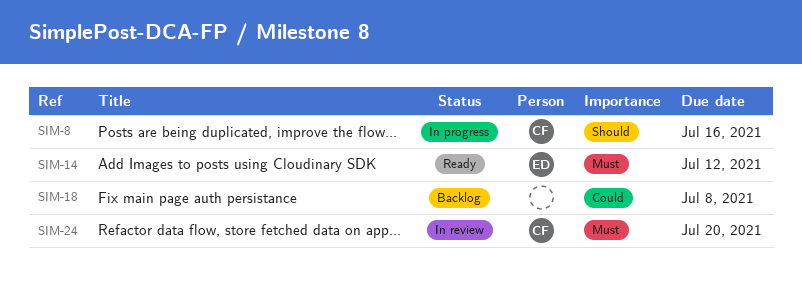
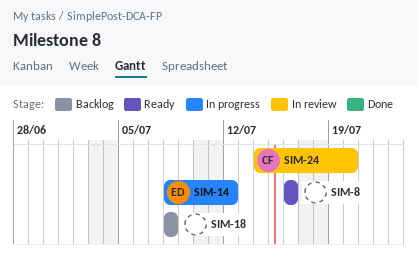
SIM-8, status: In progress -> Ready
SIM-8, owner: CF -> none
SIM-14, status: Ready -> In progress

